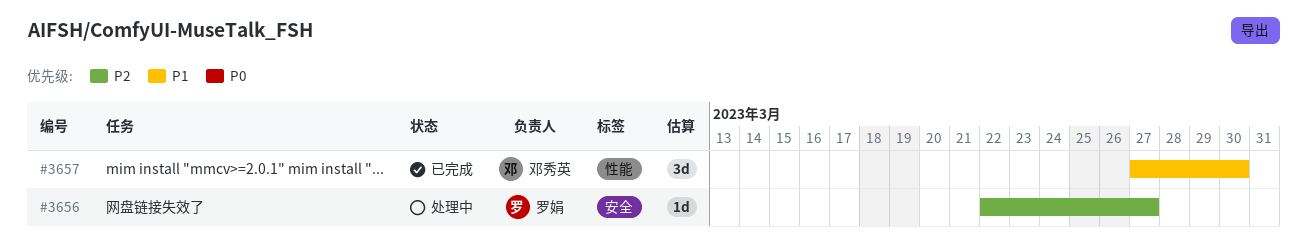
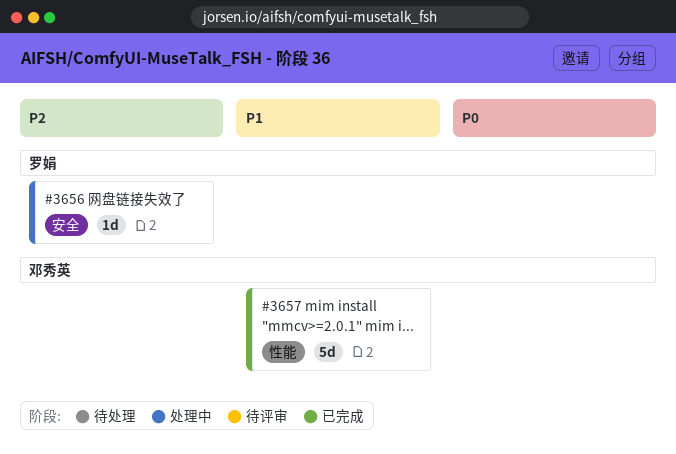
#3657, estimate: 3d -> 5d

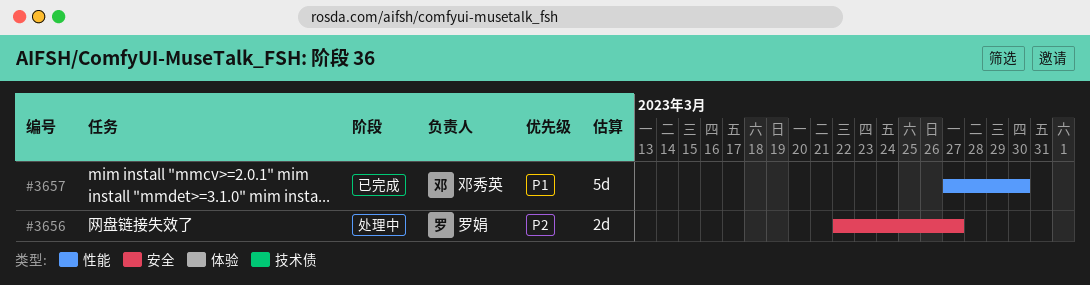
#3656, estimate: 1d -> 2d

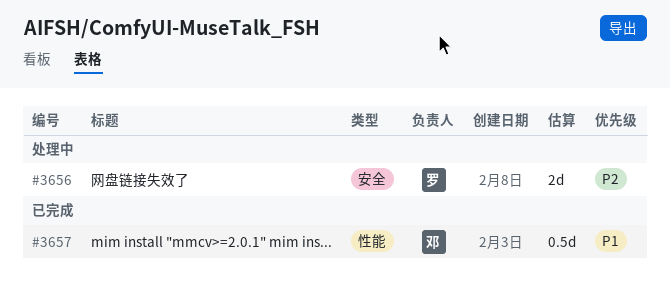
#3657, estimate: 5d -> 0.5d

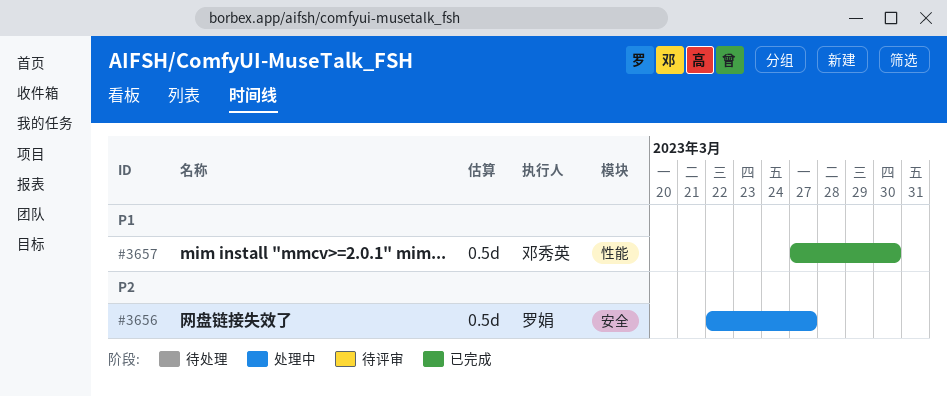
#3656, estimate: 2d -> 0.5d

